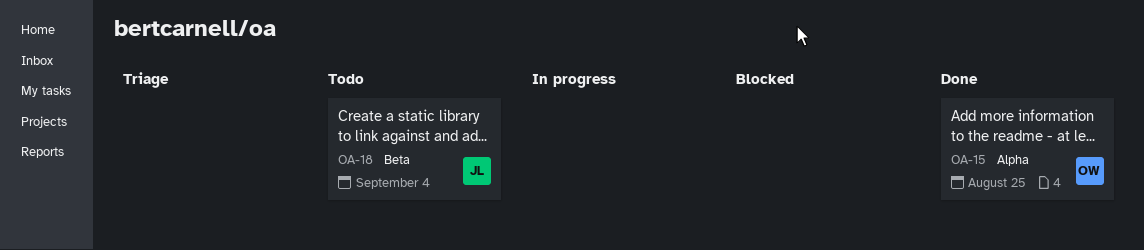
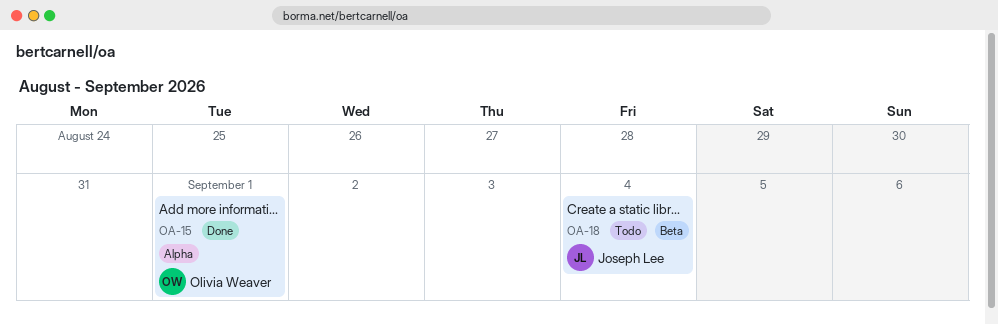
OA-15, due: Aug 25 -> Sep 1

